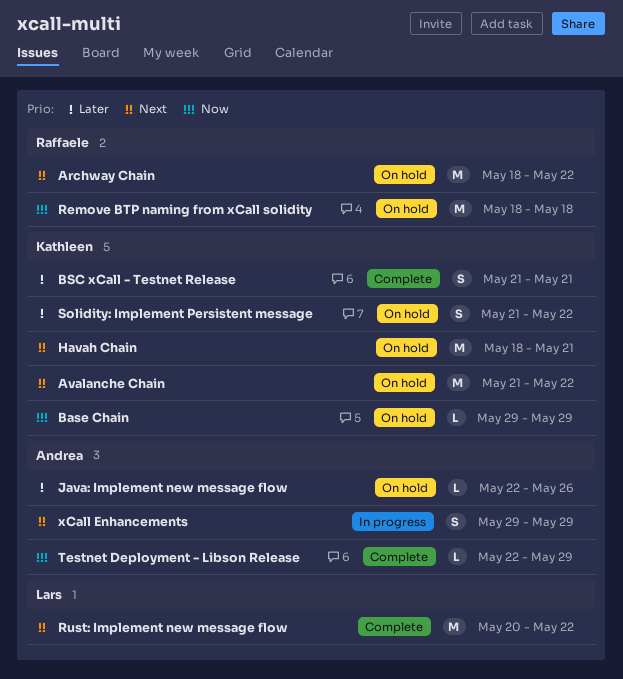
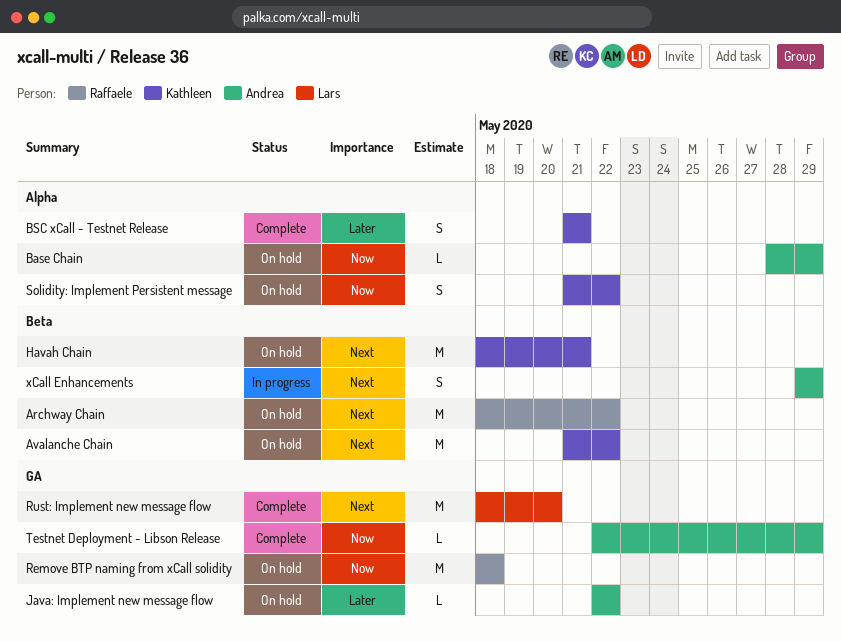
Base Chain, owner: Kathleen -> Andrea
Base Chain, start: May 29 -> May 28
Java: Implement new message flow, due: May 26 -> May 22
Rust: Implement new message flow, start: May 20 -> May 18
Rust: Implement new message flow, due: May 22 -> May 20
Solidity: Implement Persistent message, priority: Later -> Now

